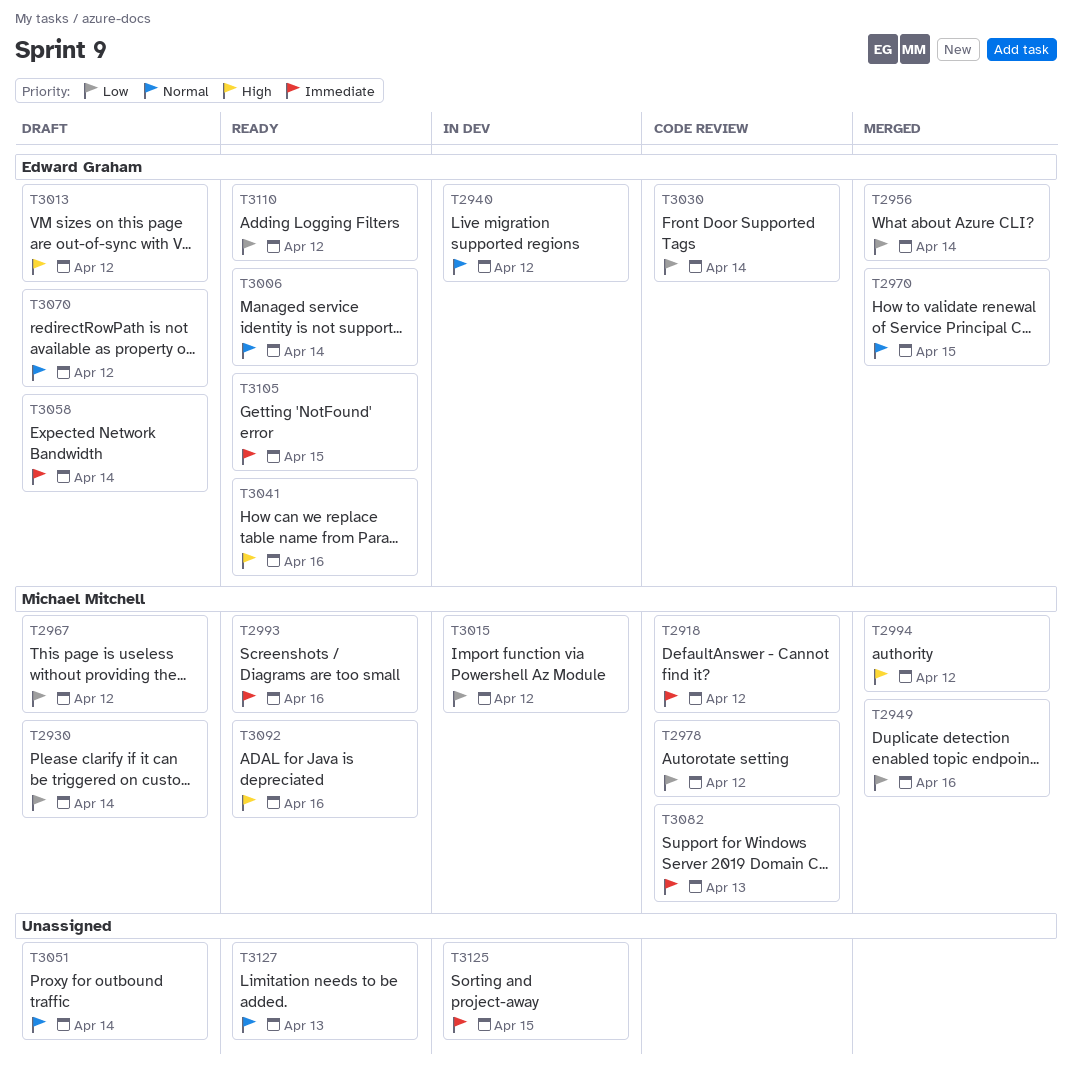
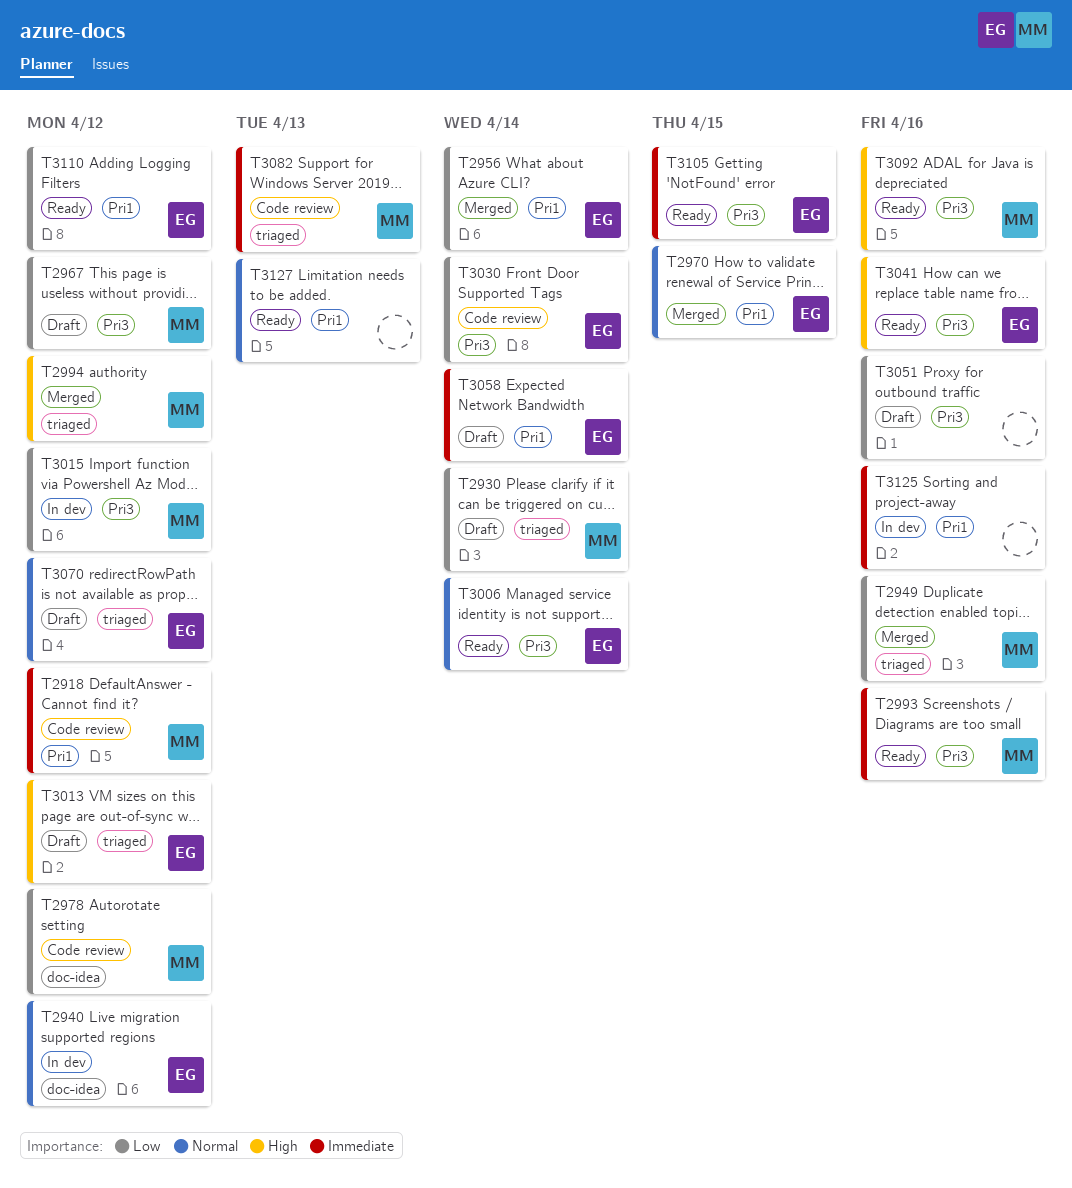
T3051, priority: Normal -> Low
T3051, due: Apr 14 -> Apr 16
T3125, due: Apr 15 -> Apr 16

